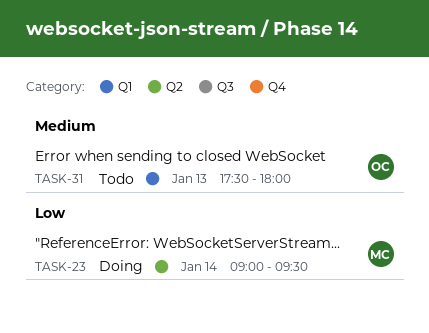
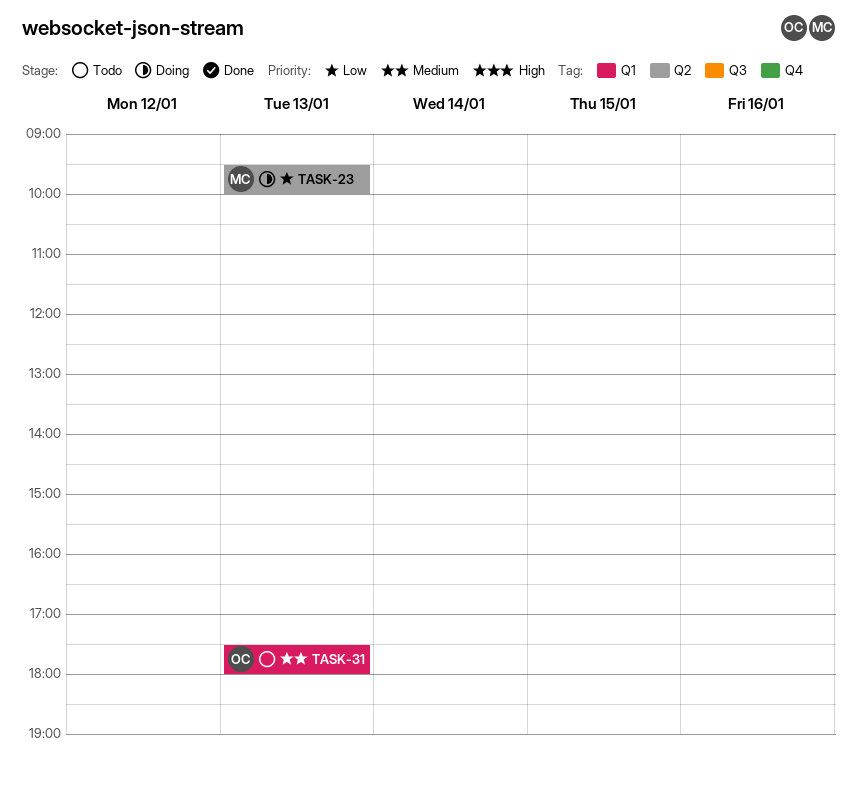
TASK-23, day: Jan 14 -> Jan 13
TASK-23, begins: 09:00 -> 09:30
TASK-23, ends: 09:30 -> 10:00

